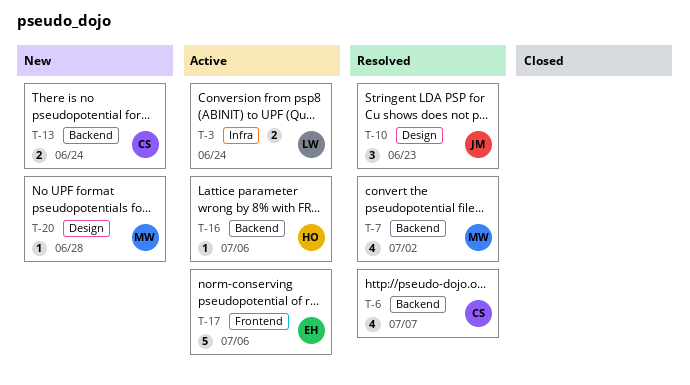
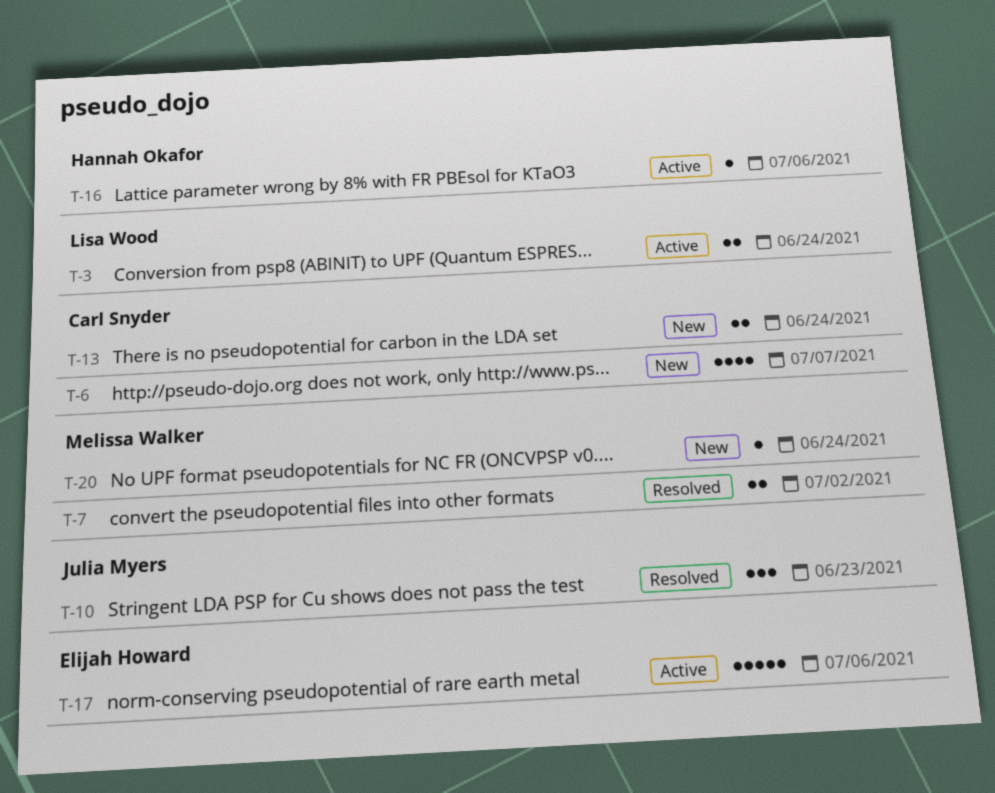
T-6, status: Resolved -> New
T-7, estimate: 4 -> 2
T-20, due: Jun 28 -> Jun 24

